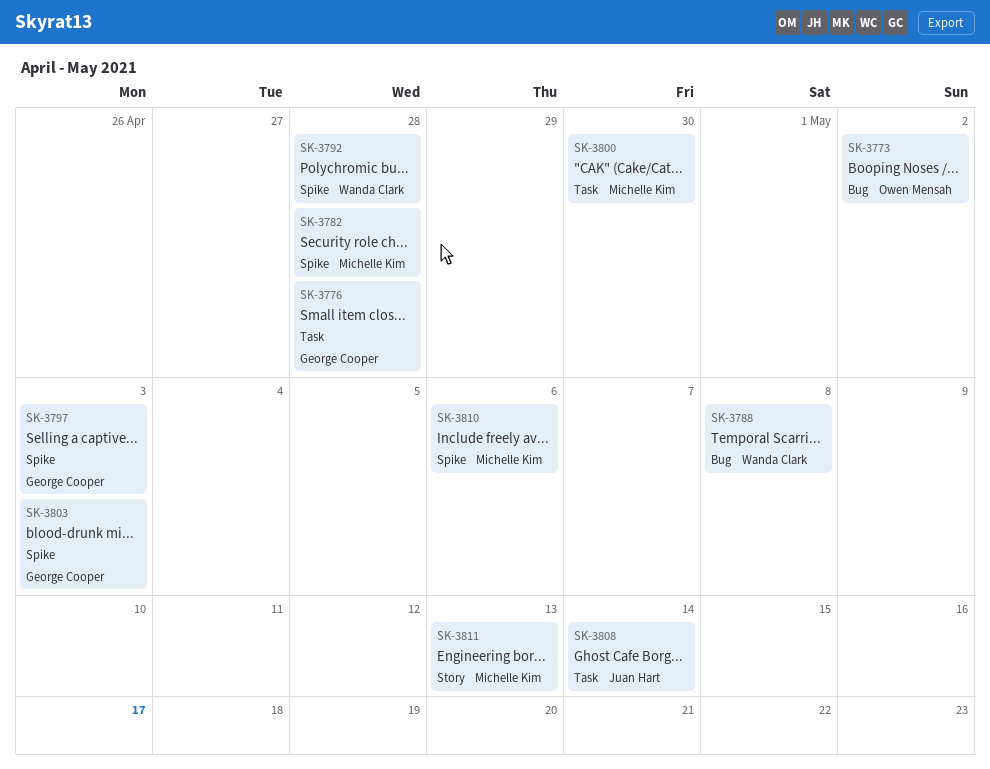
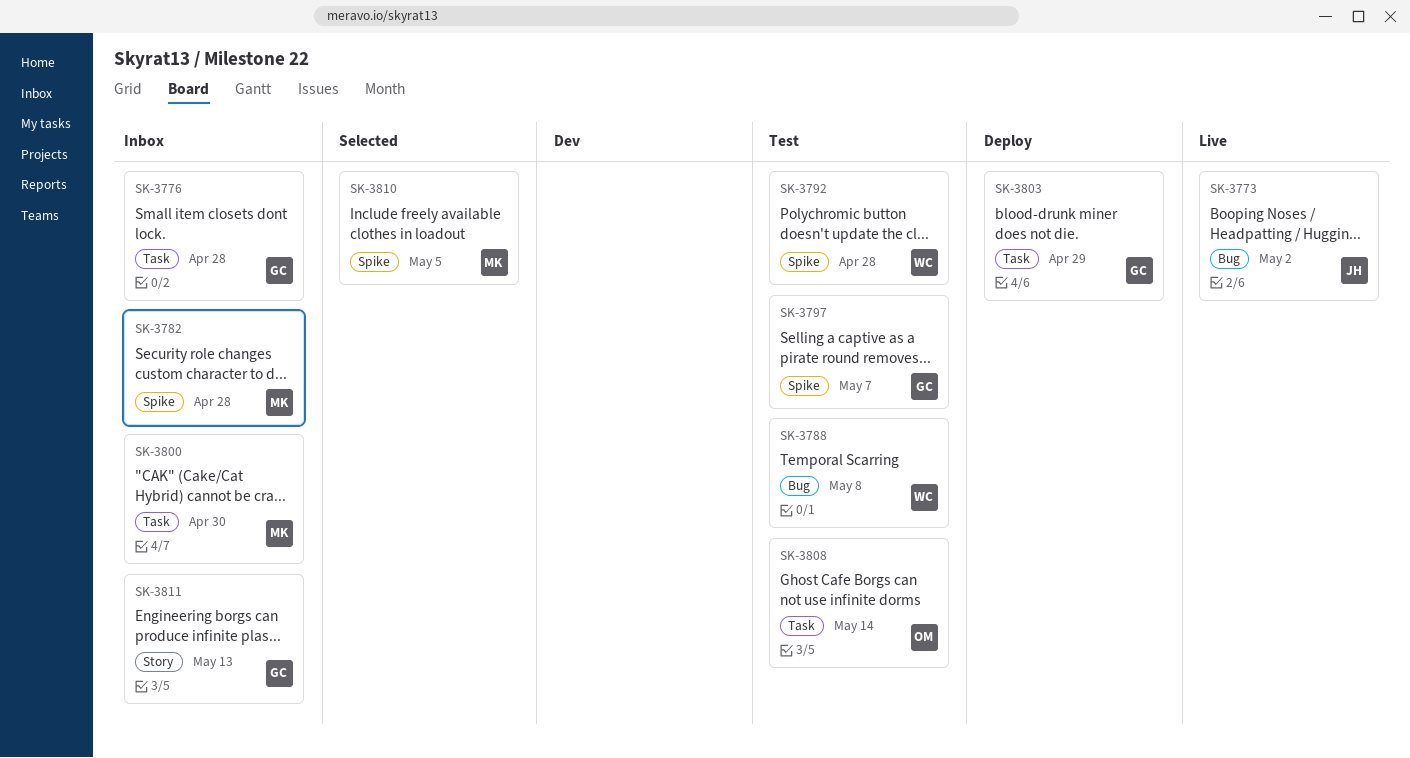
SK-3773, owner: Owen Mensah -> Juan Hart
SK-3797, due: May 3 -> May 7
SK-3803, label: Spike -> Task
SK-3803, due: May 3 -> Apr 29
SK-3808, owner: Juan Hart -> Owen Mensah
SK-3810, due: May 6 -> May 5
SK-3811, owner: Michelle Kim -> George Cooper

